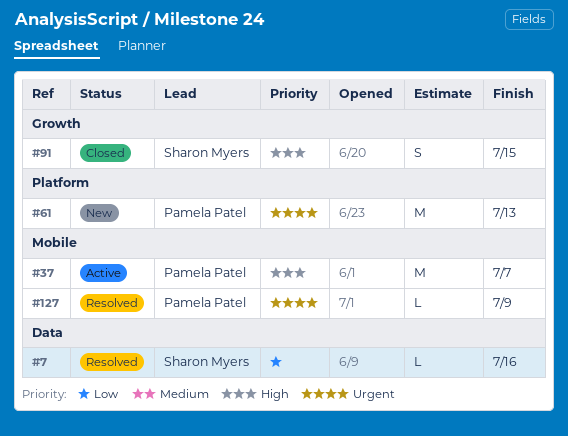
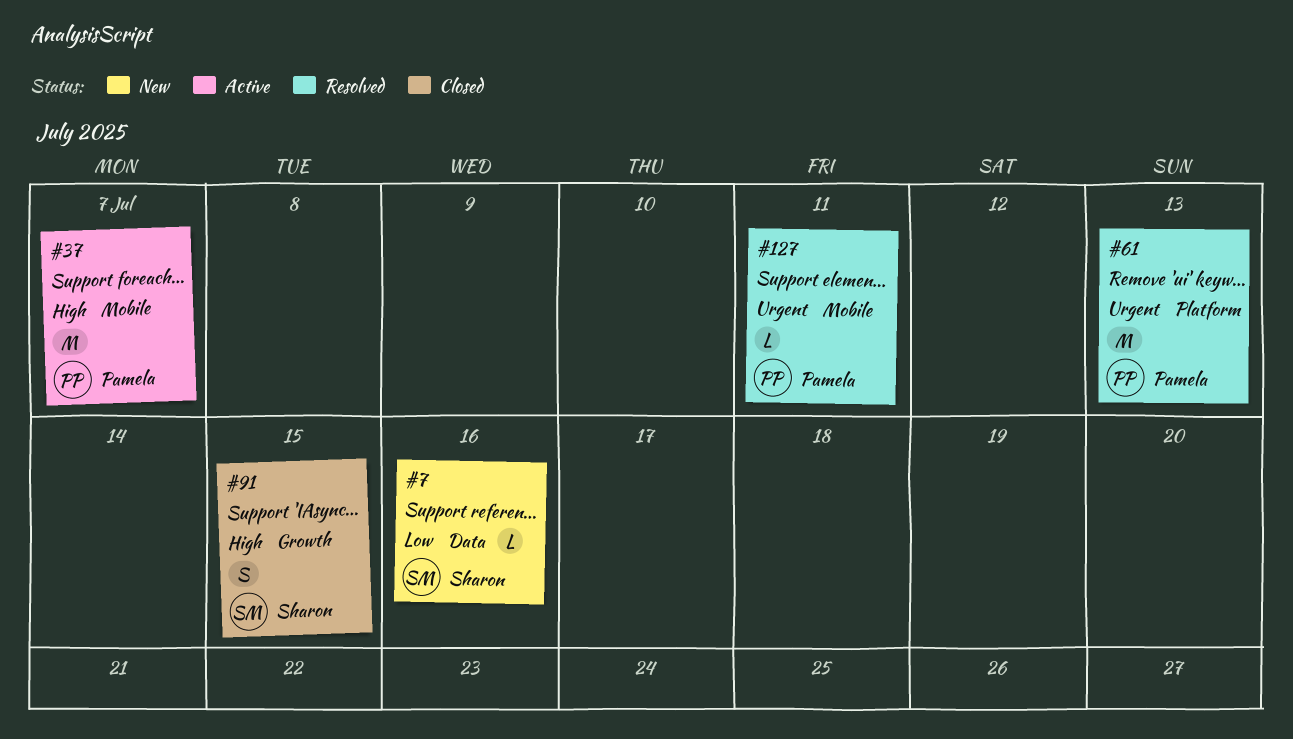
#7, status: Resolved -> New
#61, status: New -> Resolved
#127, due: Jul 9 -> Jul 11

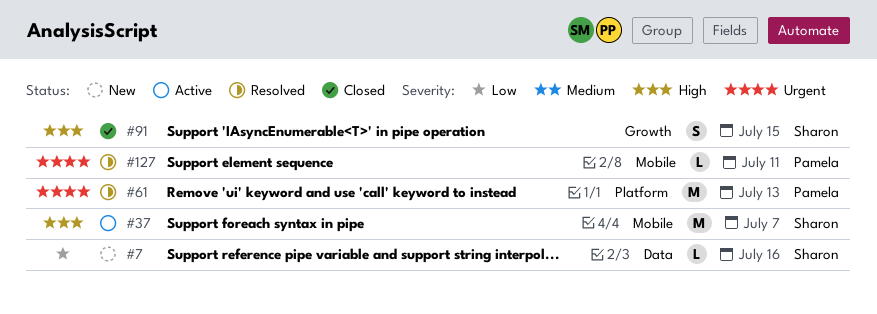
#37, owner: Pamela -> Sharon

